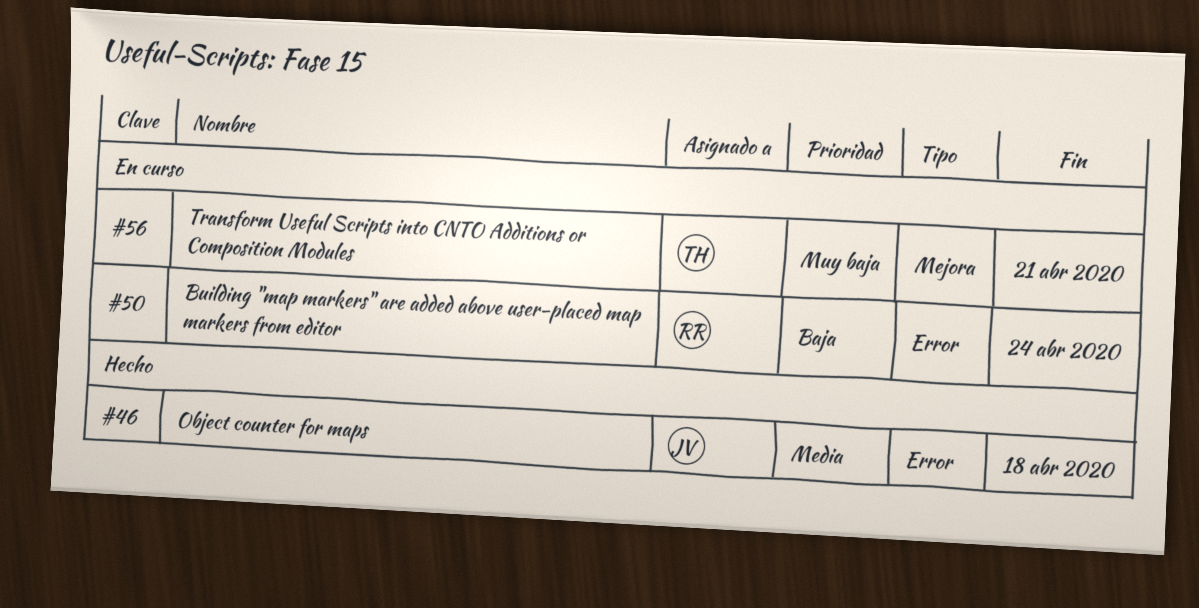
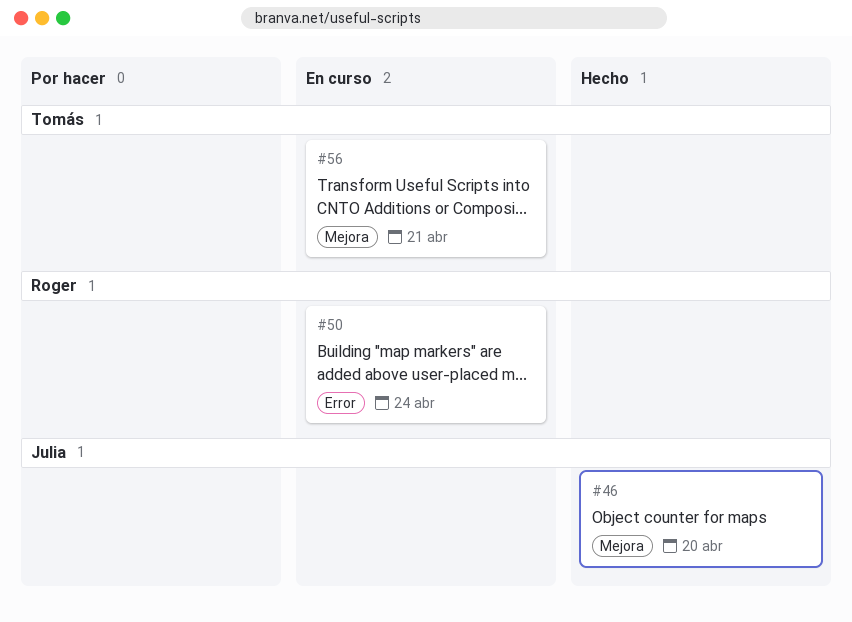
#46, label: Error -> Mejora
#46, due: Apr 18 -> Apr 20

